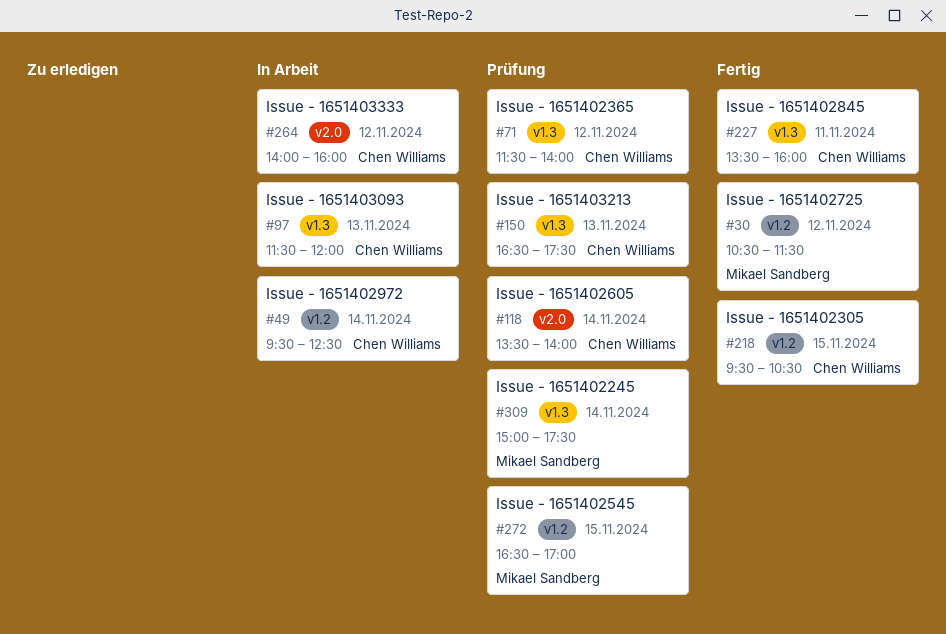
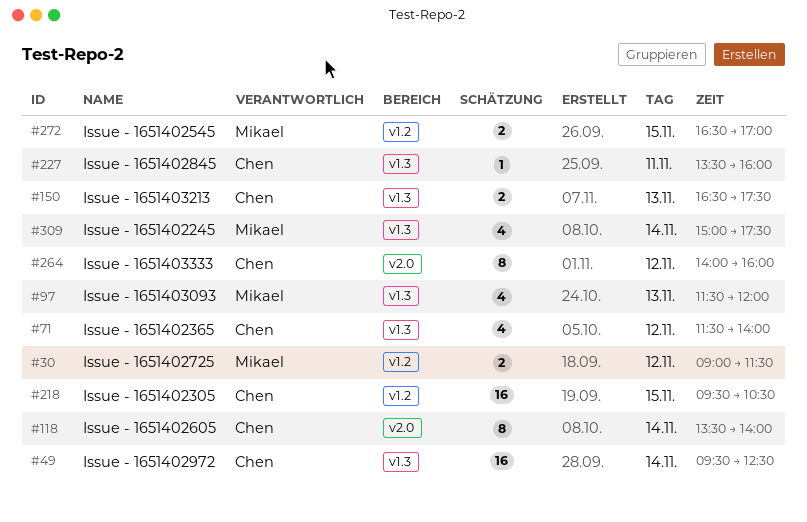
#30, begins: 10:30 -> 09:00
#49, label: v1.2 -> v1.3
#97, owner: Chen Williams -> Mikael Sandberg

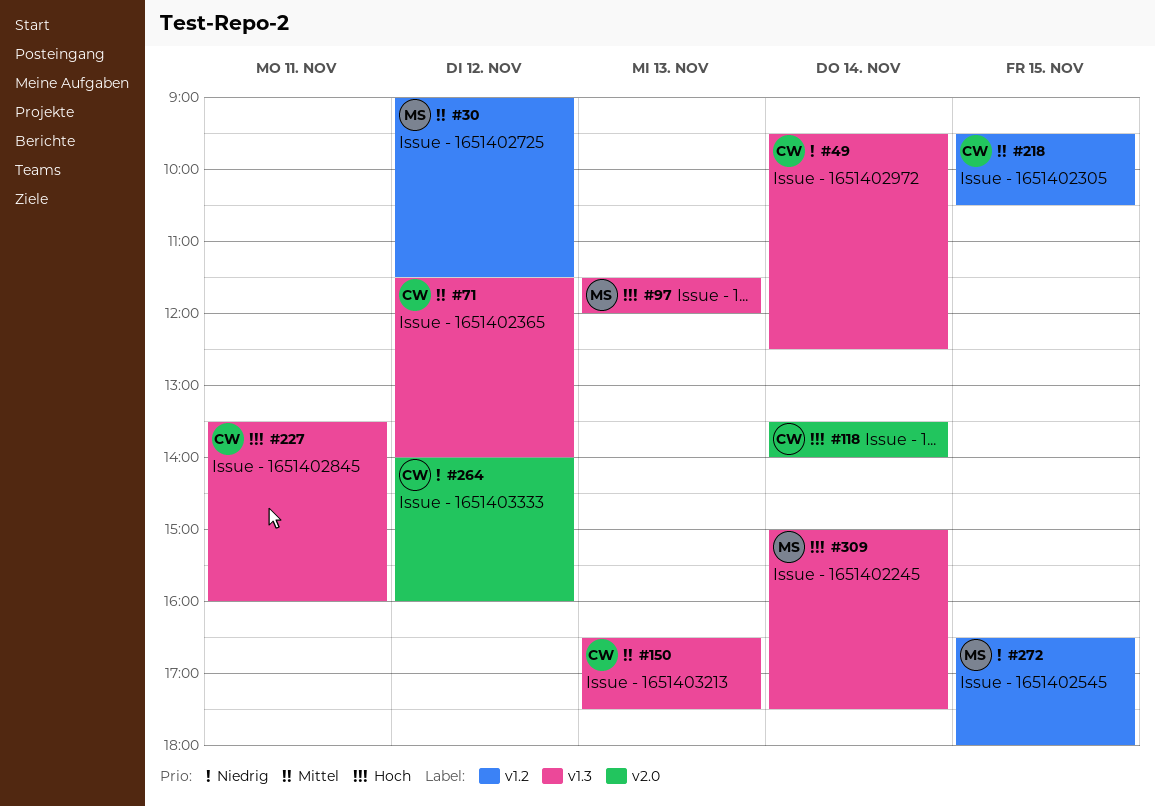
#272, ends: 17:00 -> 18:00

